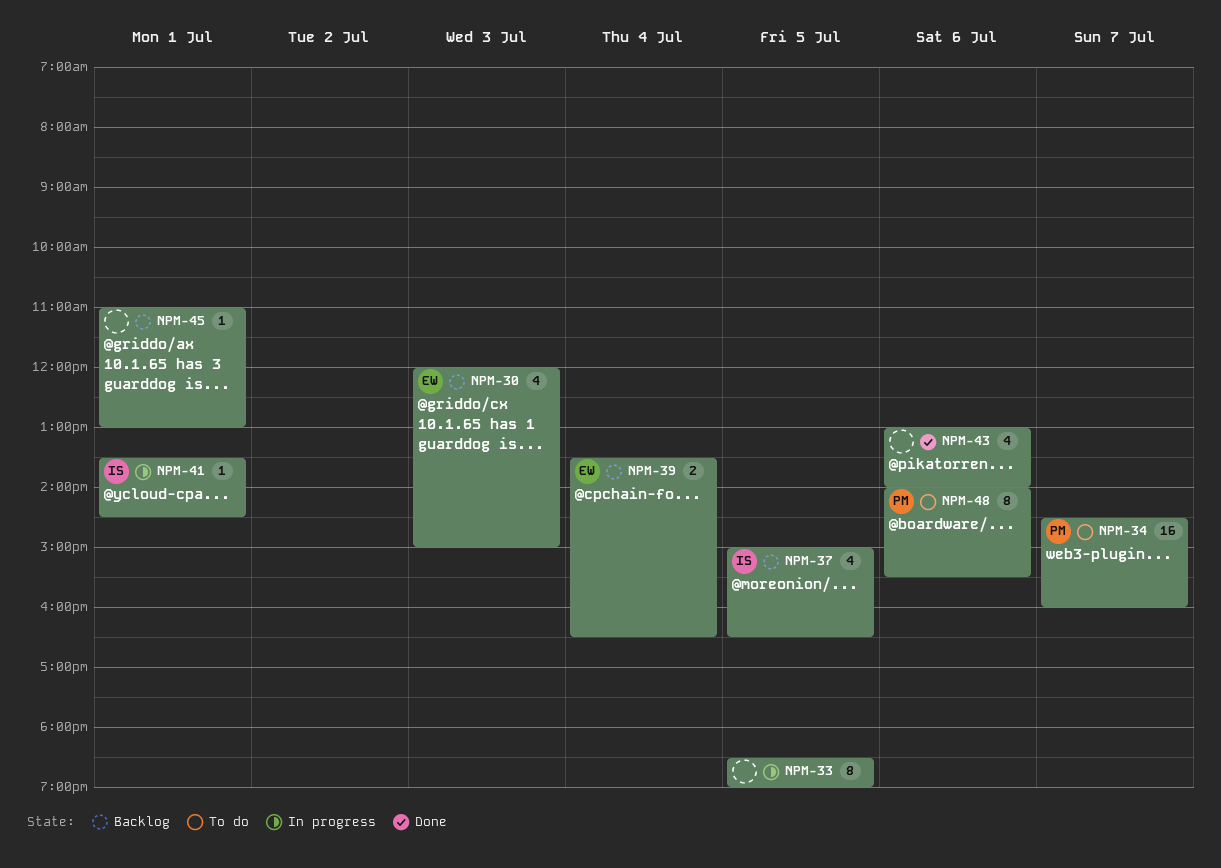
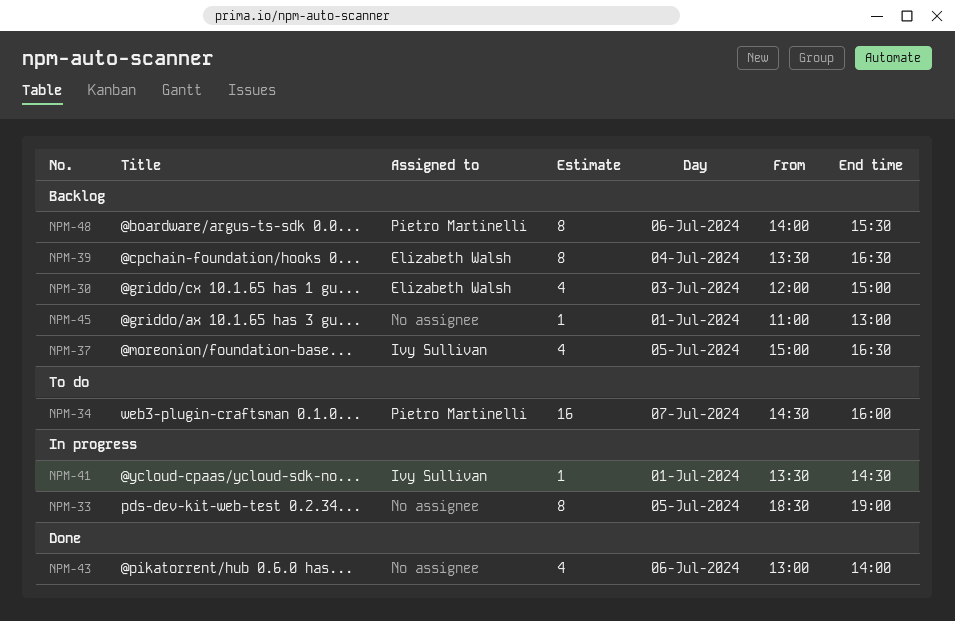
NPM-39, estimate: 2 -> 8
NPM-48, status: To do -> Backlog

